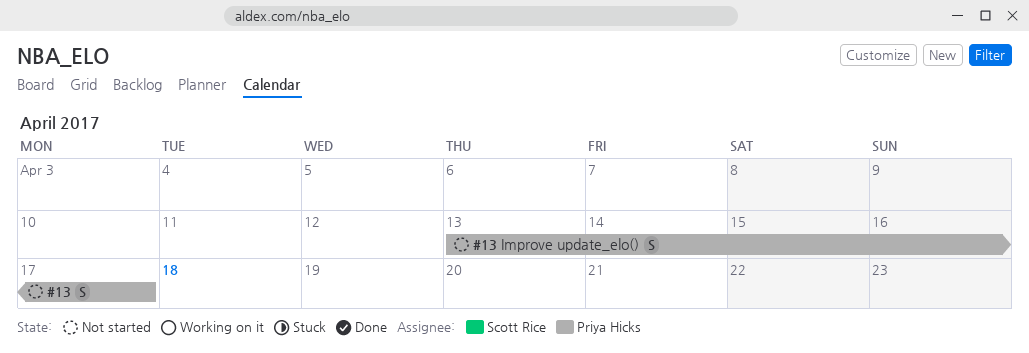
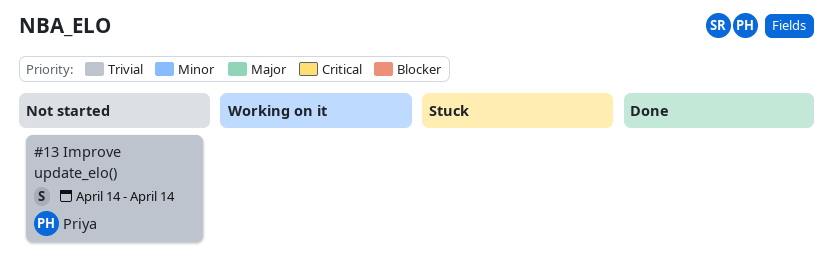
#13, start: Apr 13 -> Apr 14
#13, due: Apr 17 -> Apr 14

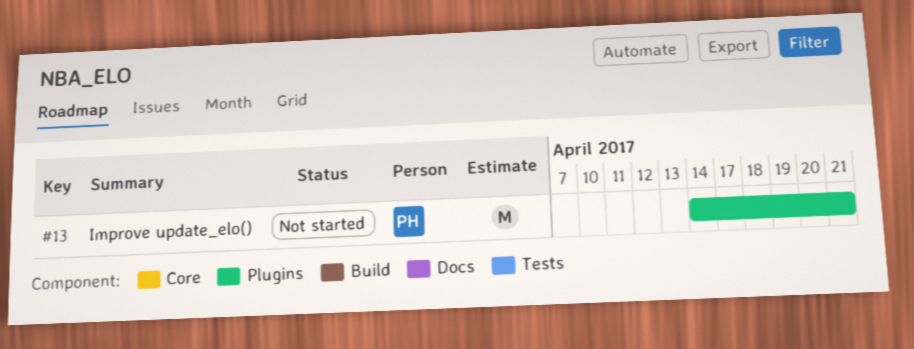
#13, estimate: S -> M
#13, due: Apr 14 -> Apr 21

